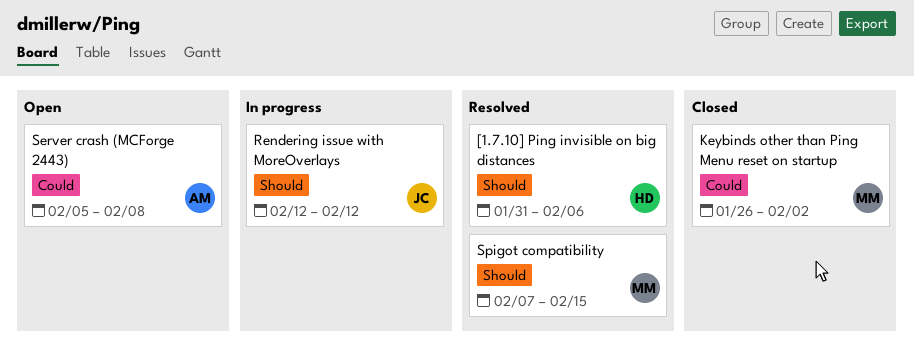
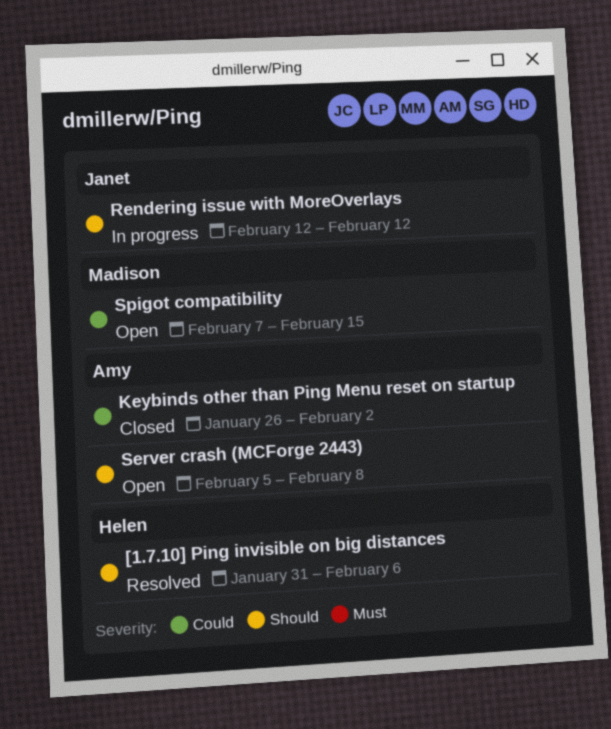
Keybinds other than Ping Menu reset on startup, owner: Madison -> Amy
Server crash (MCForge 2443), priority: Could -> Should
Spigot compatibility, status: Resolved -> Open
Spigot compatibility, priority: Should -> Could

